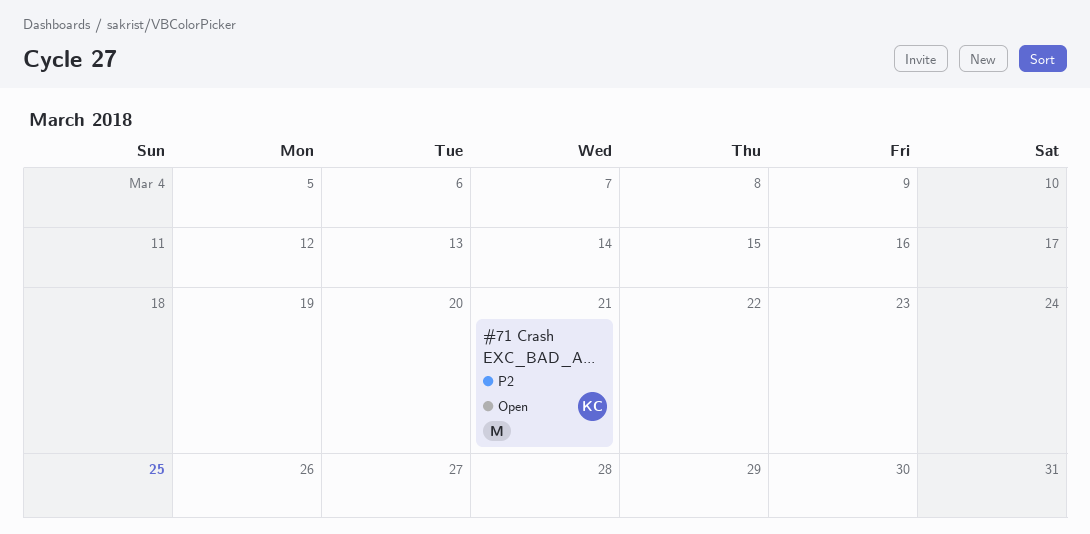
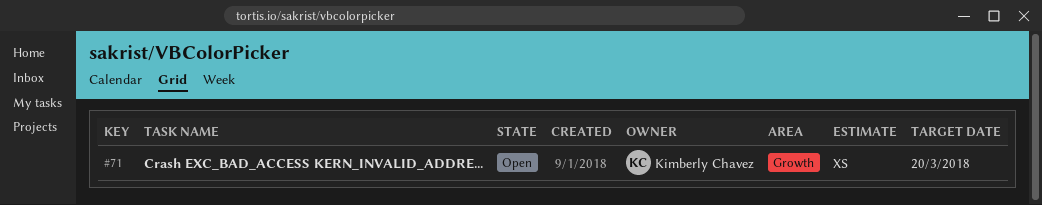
#71, estimate: M -> XS
#71, due: Mar 21 -> Mar 20

